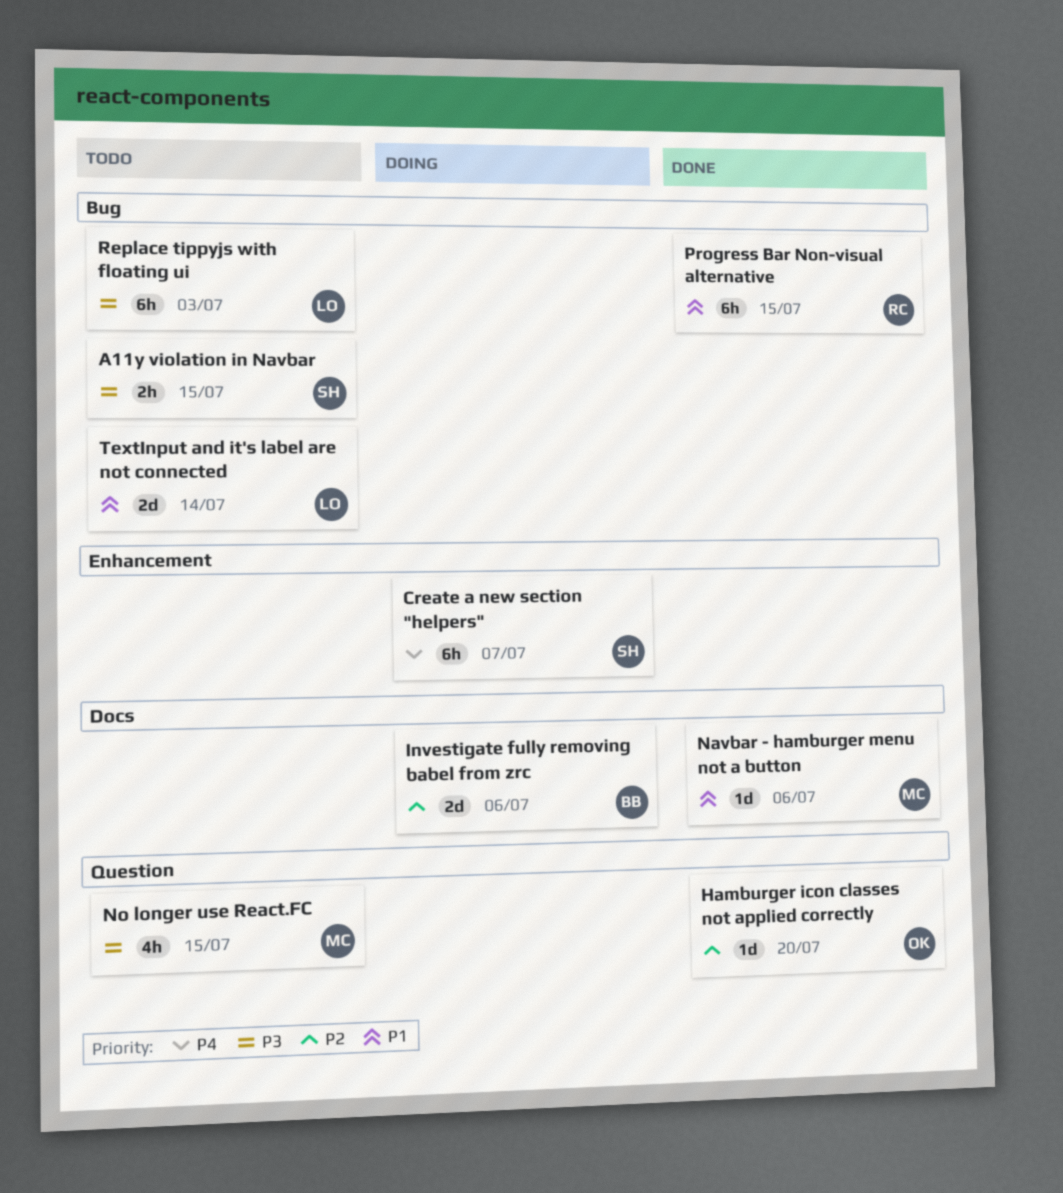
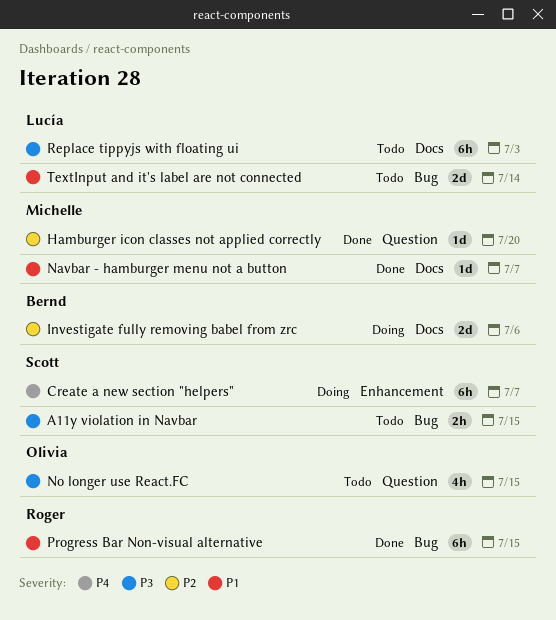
Hamburger icon classes not applied correctly, owner: Olivia -> Michelle
Navbar - hamburger menu not a button, due: Jul 6 -> Jul 7
No longer use React.FC, owner: Michelle -> Olivia
Replace tippyjs with floating ui, label: Bug -> Docs

